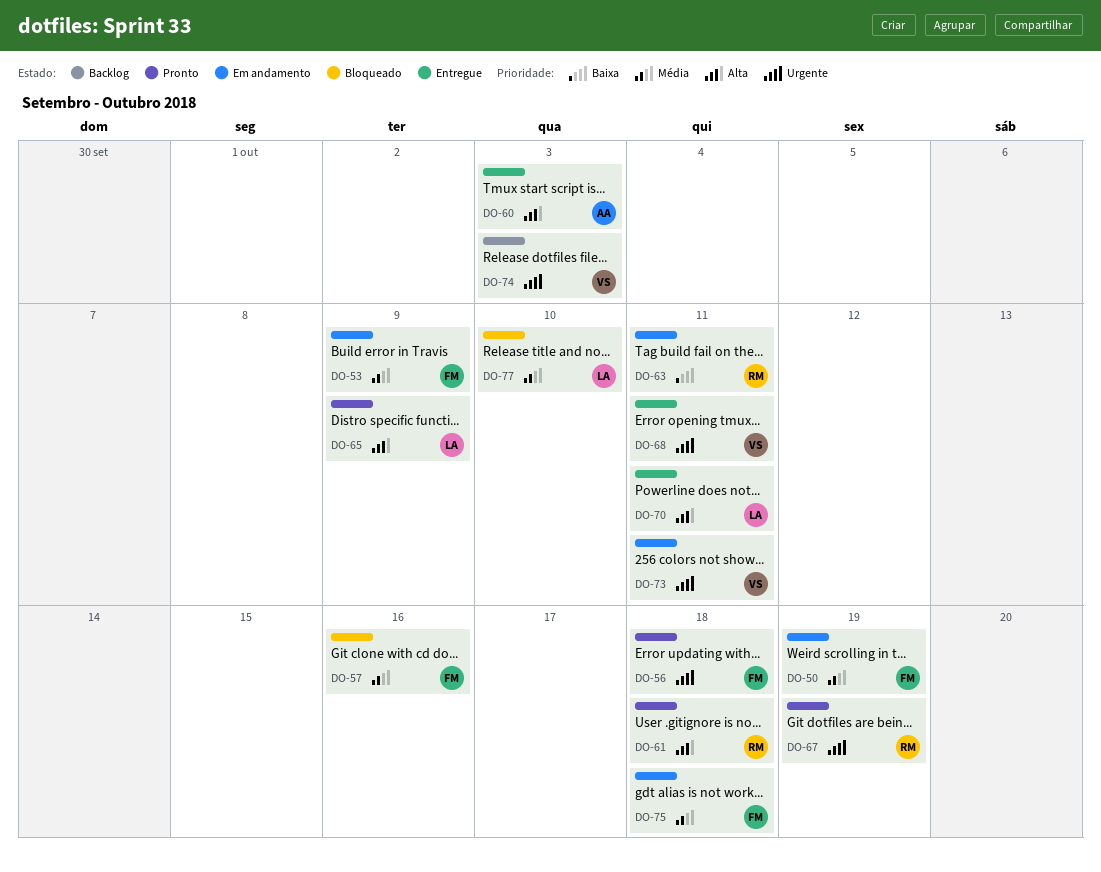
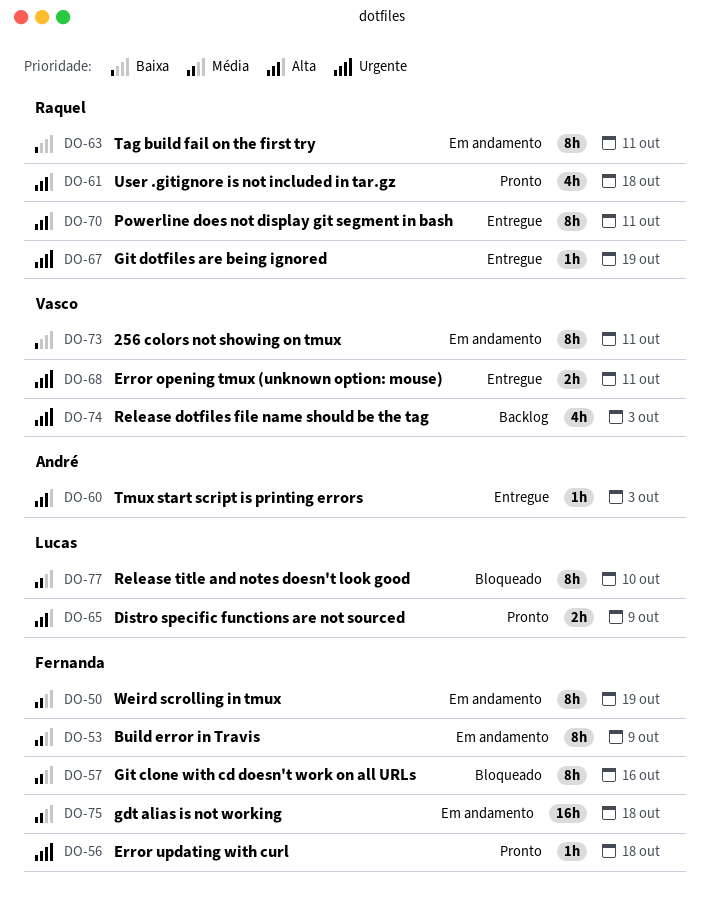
DO-67, status: Pronto -> Entregue
DO-70, owner: Lucas -> Raquel
DO-73, priority: Urgente -> Baixa

